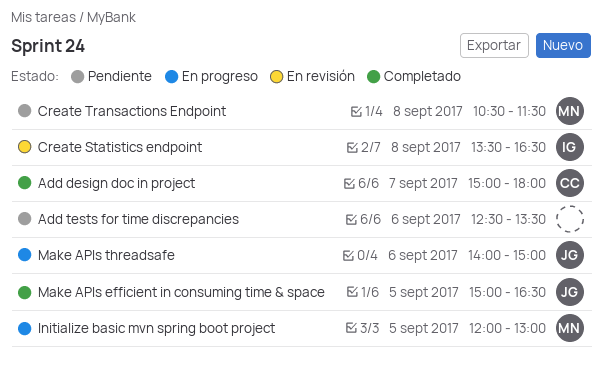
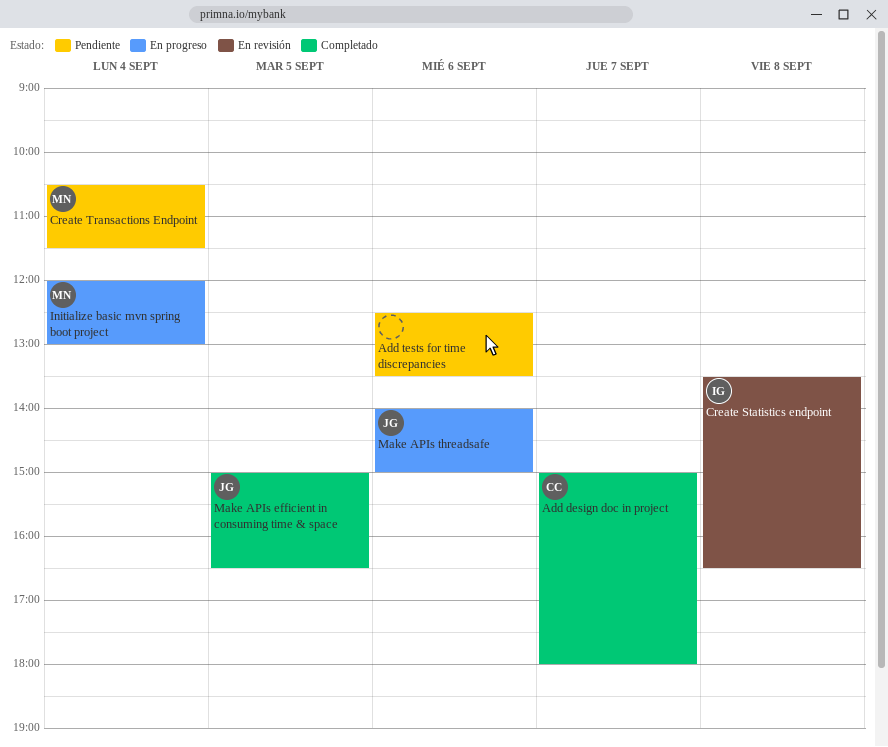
Create Transactions Endpoint, day: Sep 8 -> Sep 4
Initialize basic mvn spring boot project, day: Sep 5 -> Sep 4

